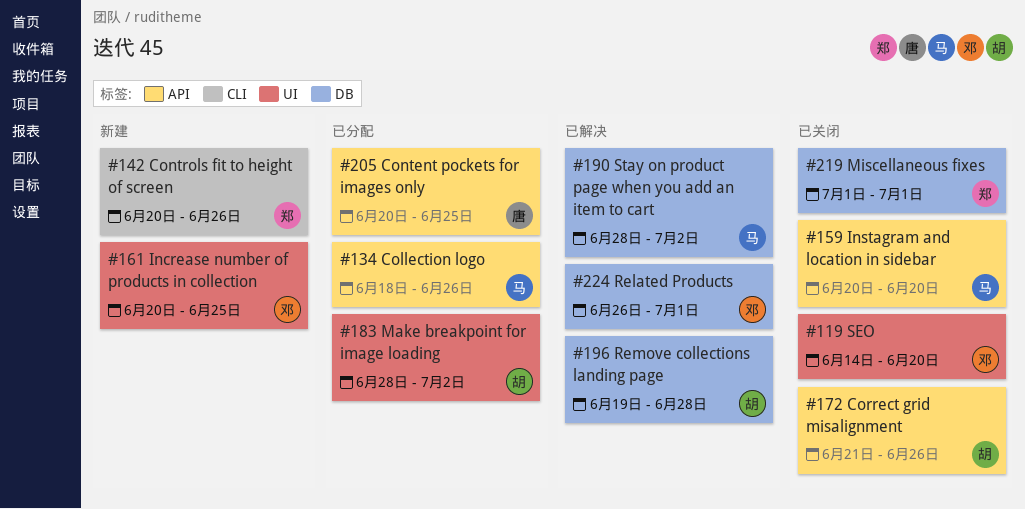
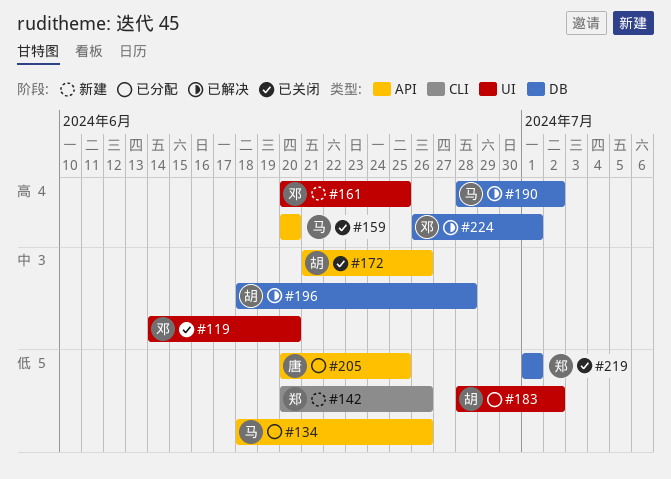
#196, start: Jun 19 -> Jun 18

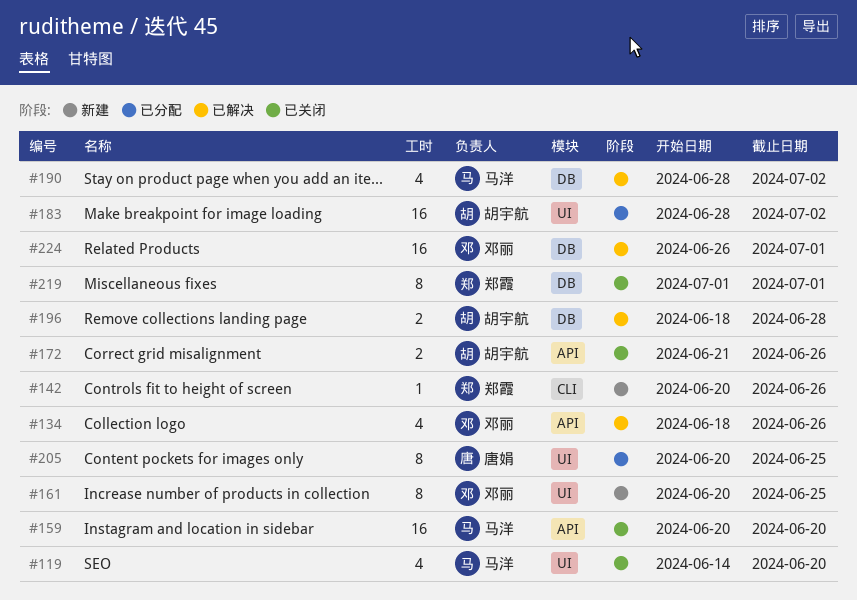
#119, owner: 邓丽 -> 马洋
#134, status: 已分配 -> 已解决
#134, owner: 马洋 -> 邓丽
#205, label: API -> UI

